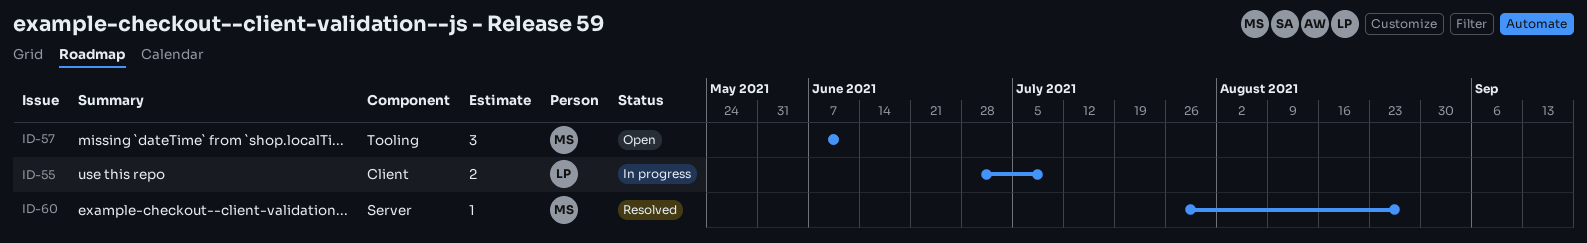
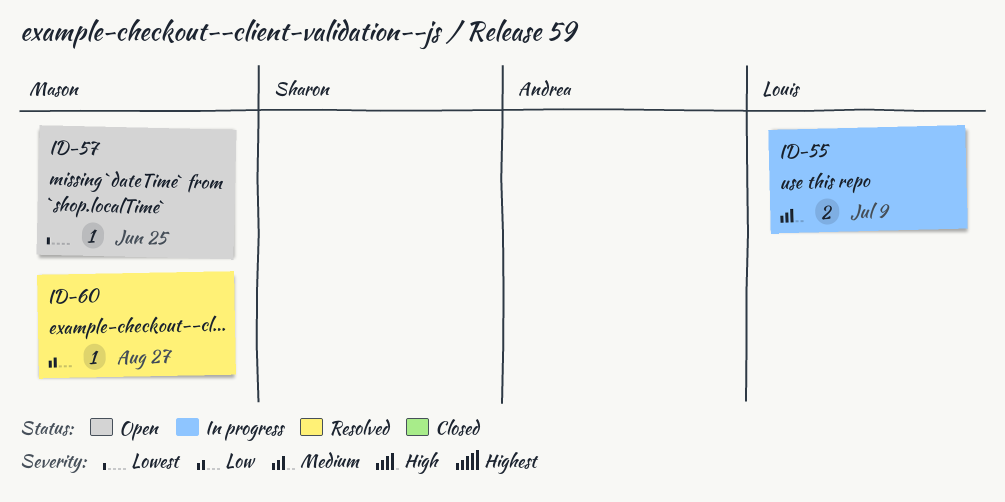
ID-57, estimate: 3 -> 1
ID-57, due: Jun 11 -> Jun 25

